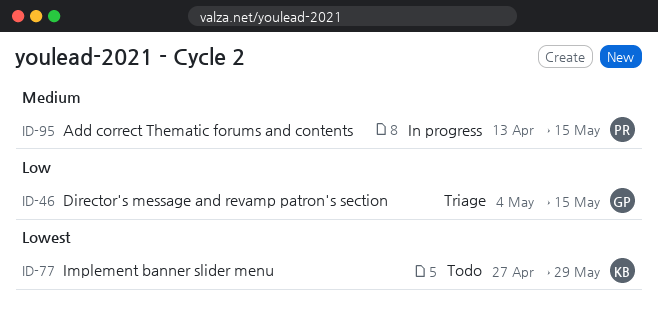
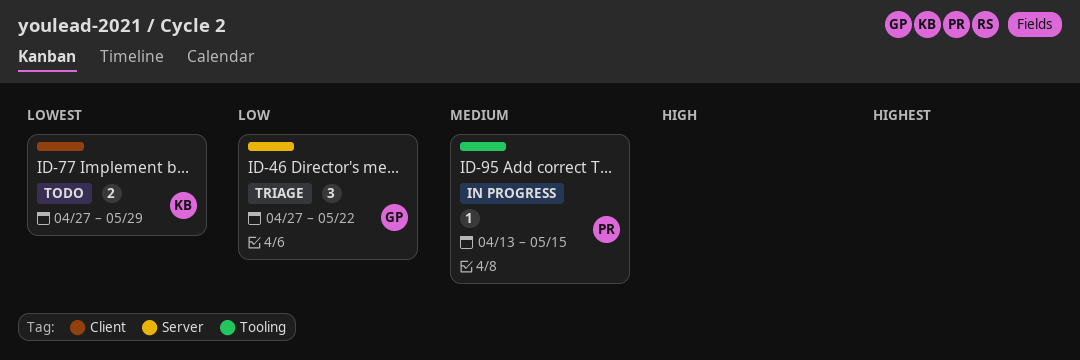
ID-46, start: May 4 -> Apr 27
ID-46, due: May 15 -> May 22

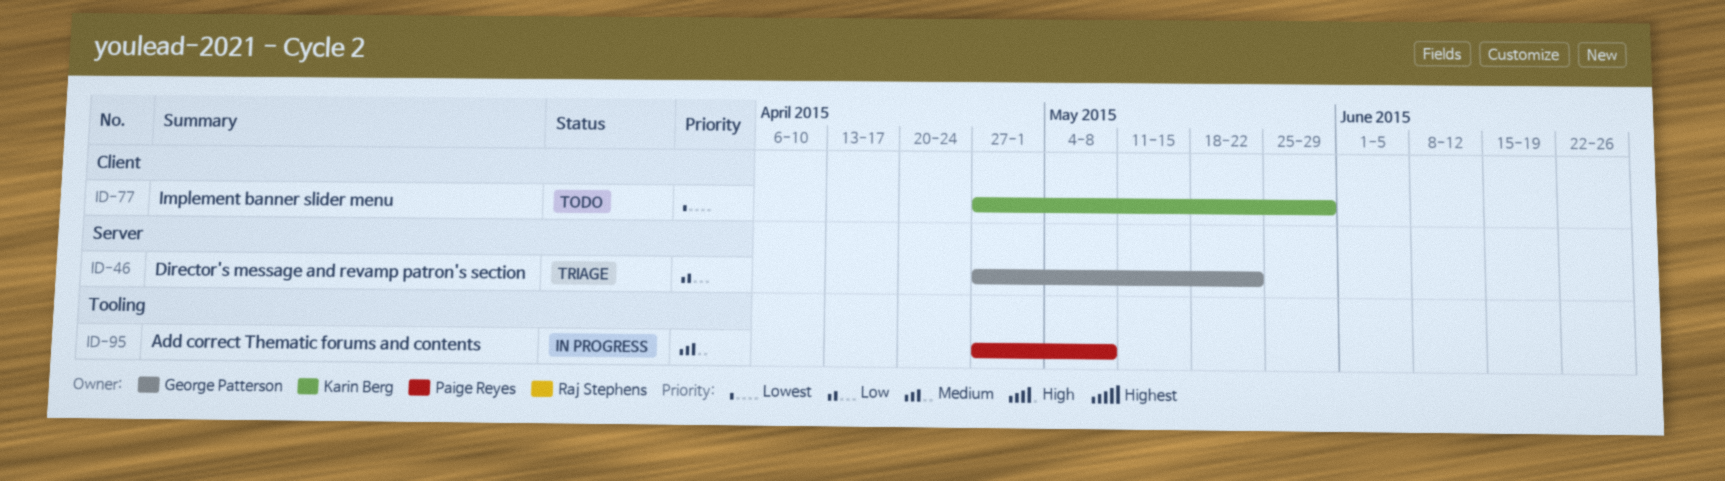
ID-95, start: Apr 13 -> Apr 27
ID-95, due: May 15 -> May 8

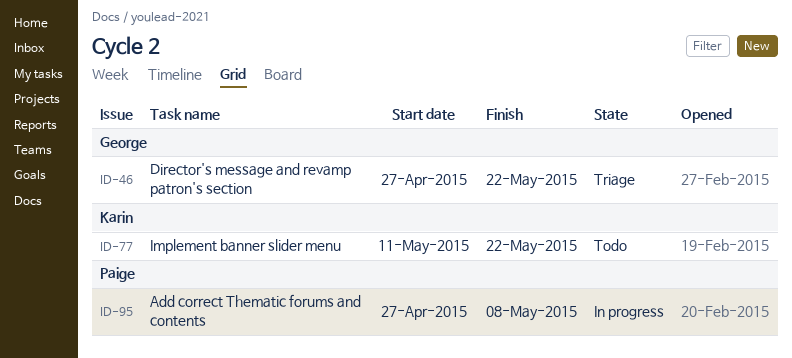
ID-77, start: Apr 27 -> May 11
ID-77, due: May 29 -> May 22

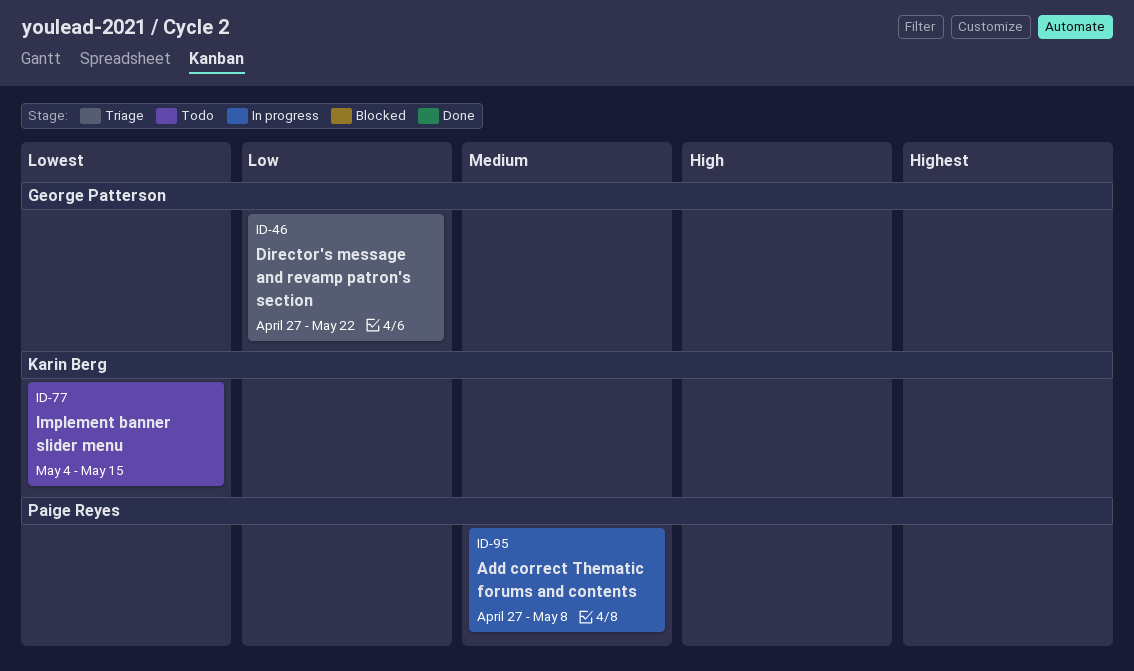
ID-77, start: May 11 -> May 4
ID-77, due: May 22 -> May 15

